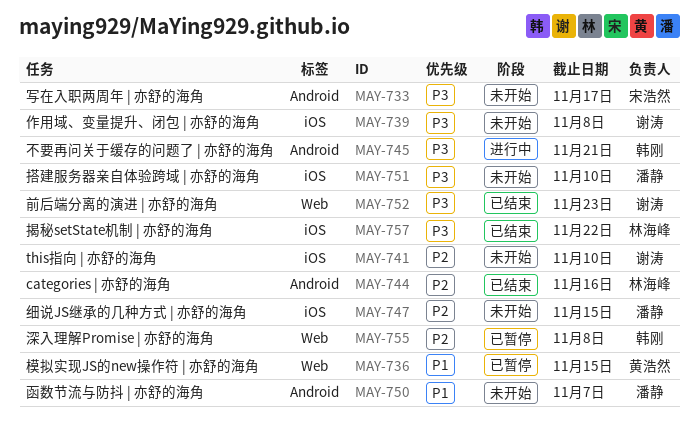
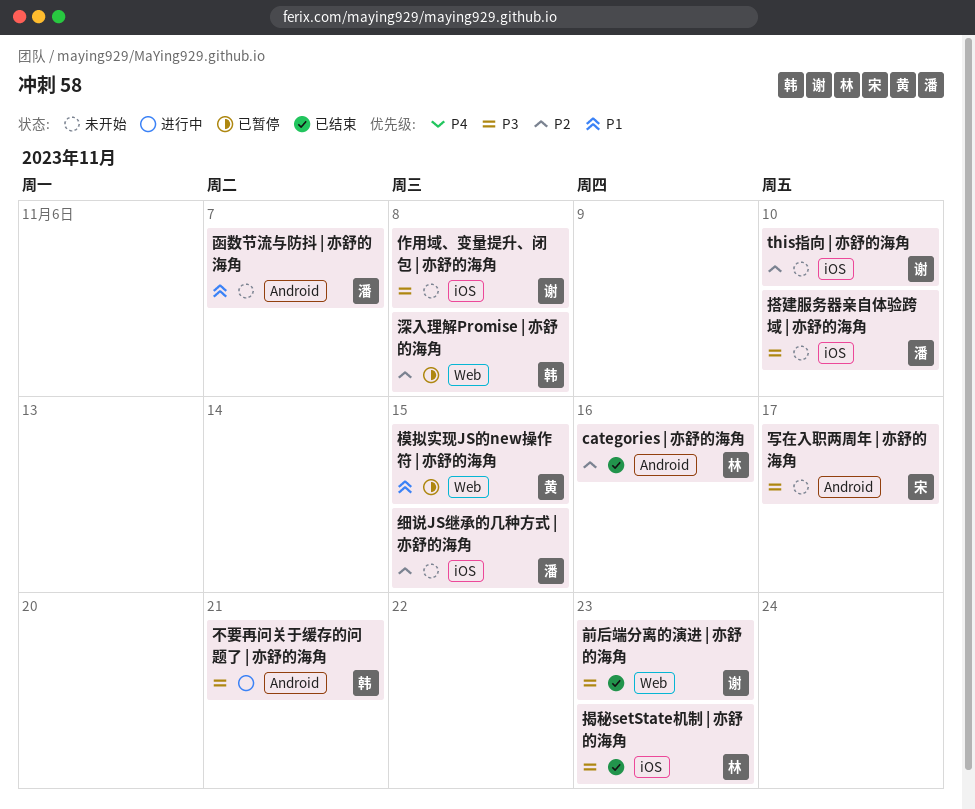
揭秘setState机制 | 亦舒的海角, due: Nov 22 -> Nov 23

